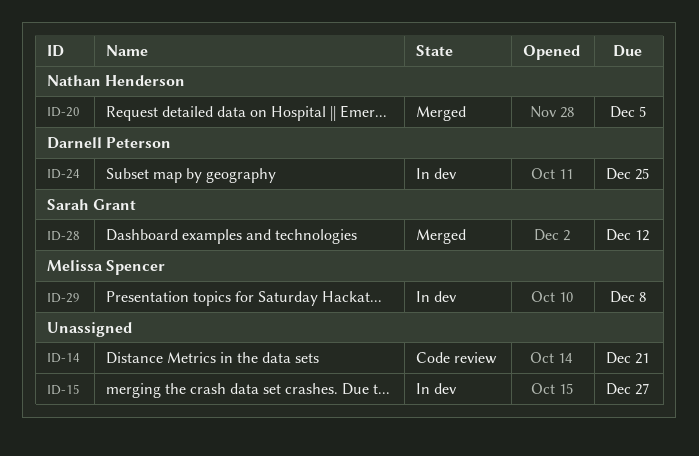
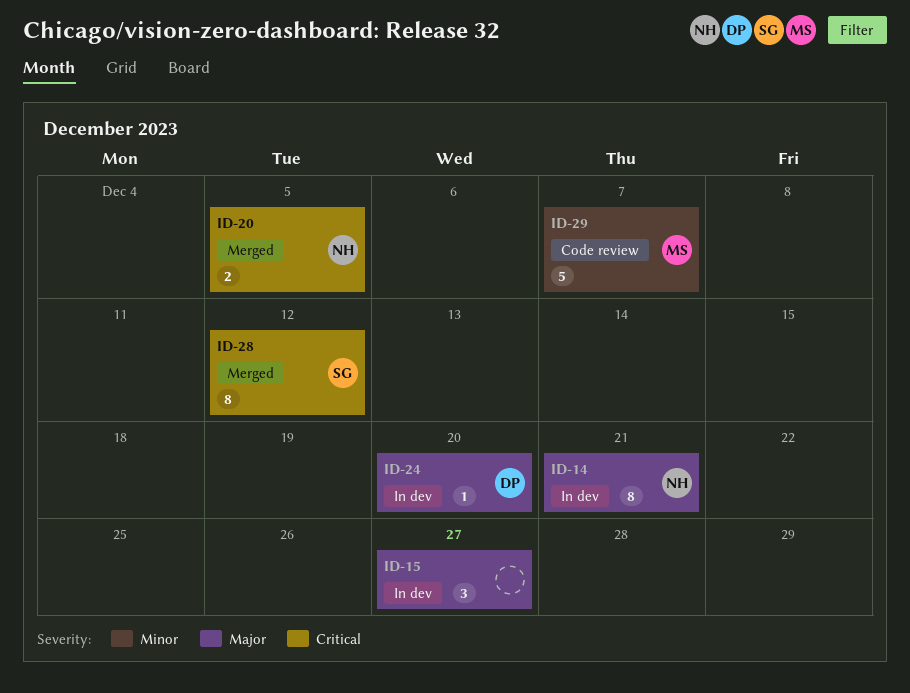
ID-14, status: Code review -> In dev
ID-14, owner: none -> Nathan Henderson
ID-24, due: Dec 25 -> Dec 20
ID-29, status: In dev -> Code review
ID-29, due: Dec 8 -> Dec 7

